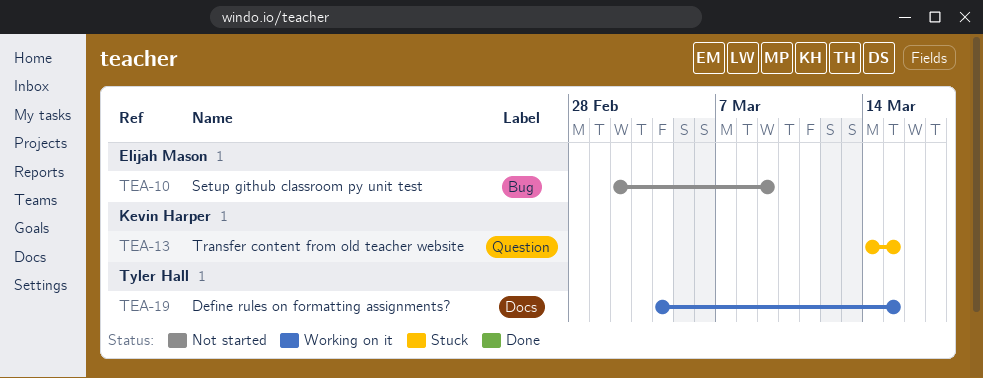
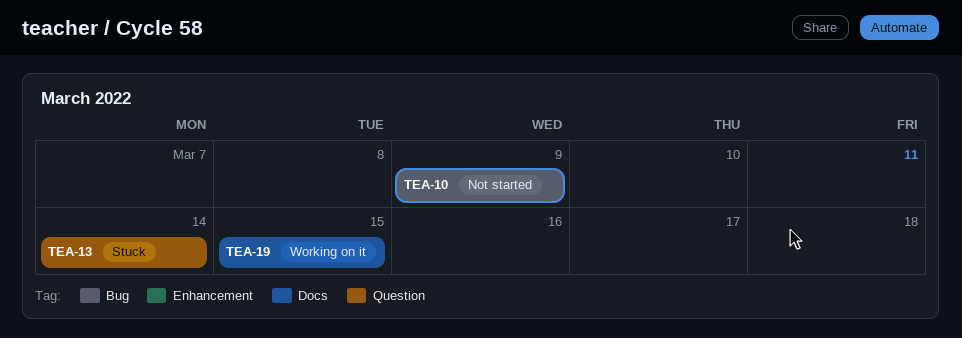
TEA-13, due: Mar 15 -> Mar 14

